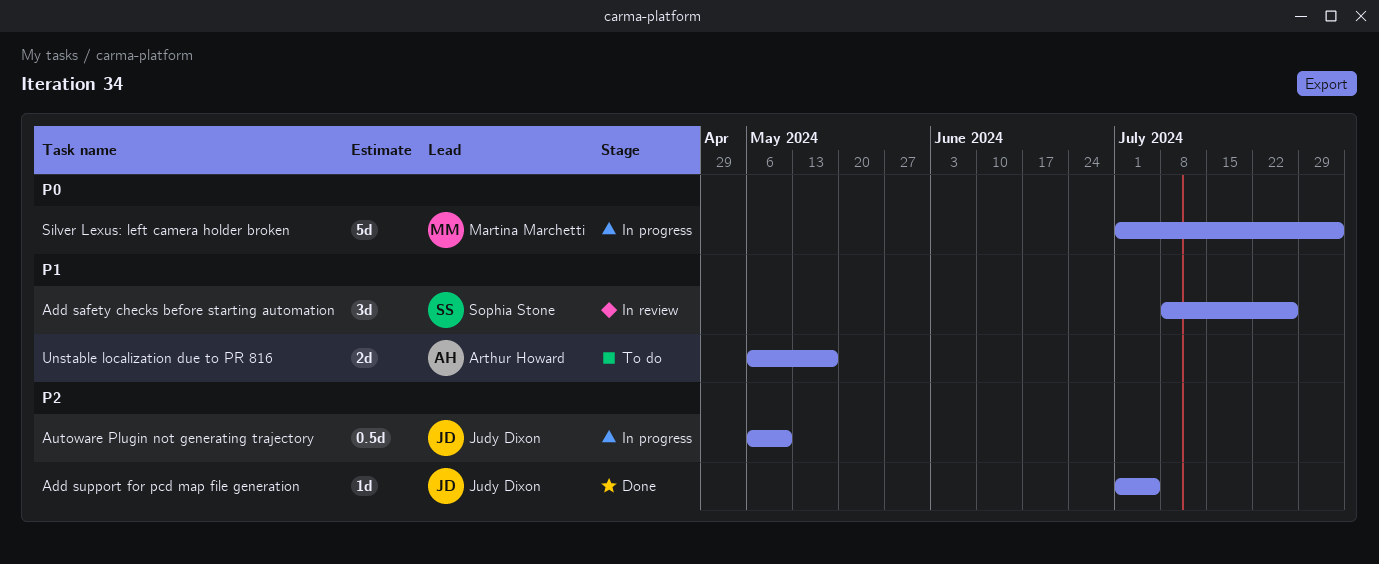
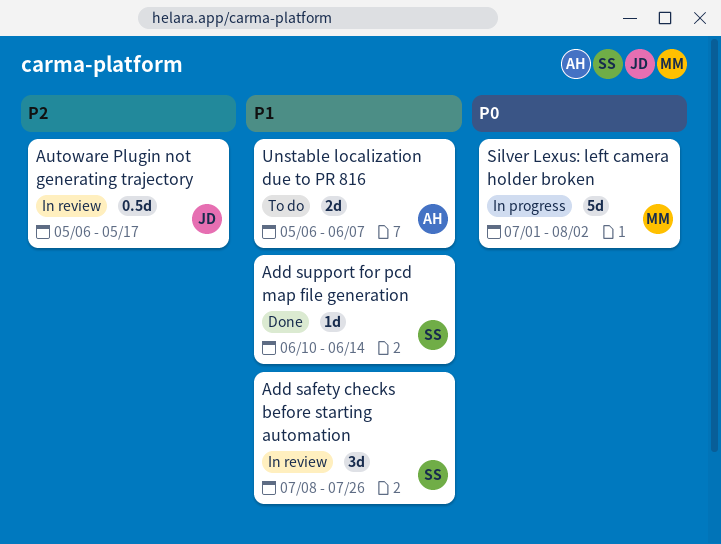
Add support for pcd map file generation, owner: Judy Dixon -> Sophia Stone
Add support for pcd map file generation, priority: P2 -> P1
Add support for pcd map file generation, start: Jul 1 -> Jun 10
Add support for pcd map file generation, due: Jul 5 -> Jun 14
Autoware Plugin not generating trajectory, status: In progress -> In review
Autoware Plugin not generating trajectory, due: May 10 -> May 17
Unstable localization due to PR 816, due: May 17 -> Jun 7

